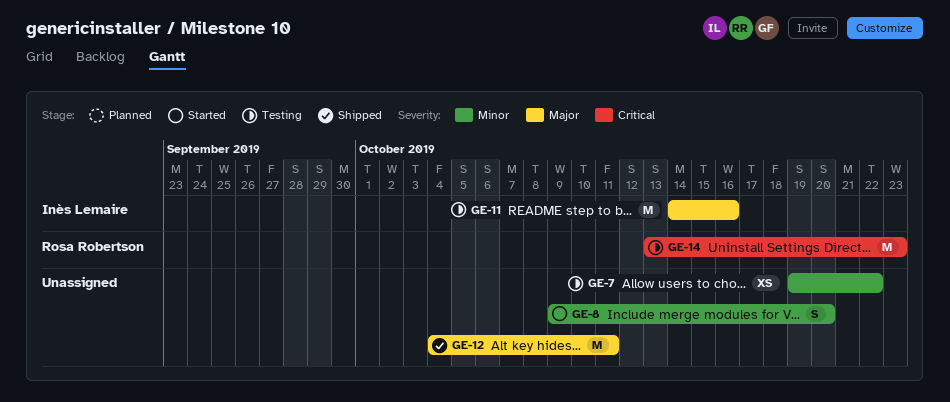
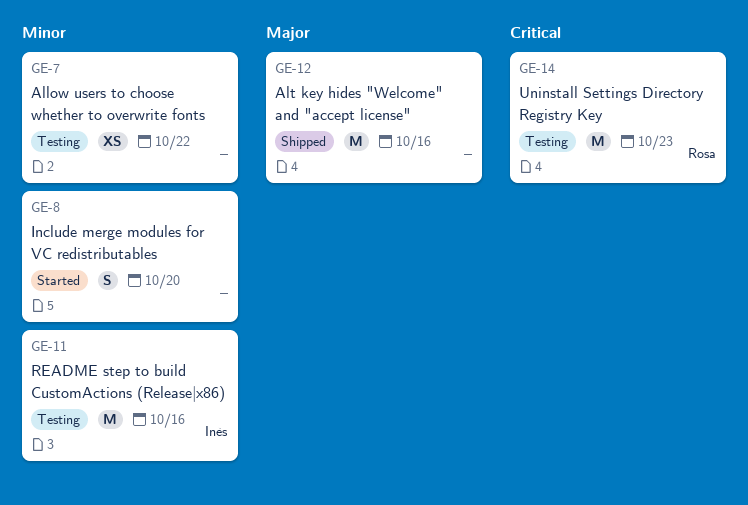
GE-11, priority: Major -> Minor
GE-12, due: Oct 11 -> Oct 16

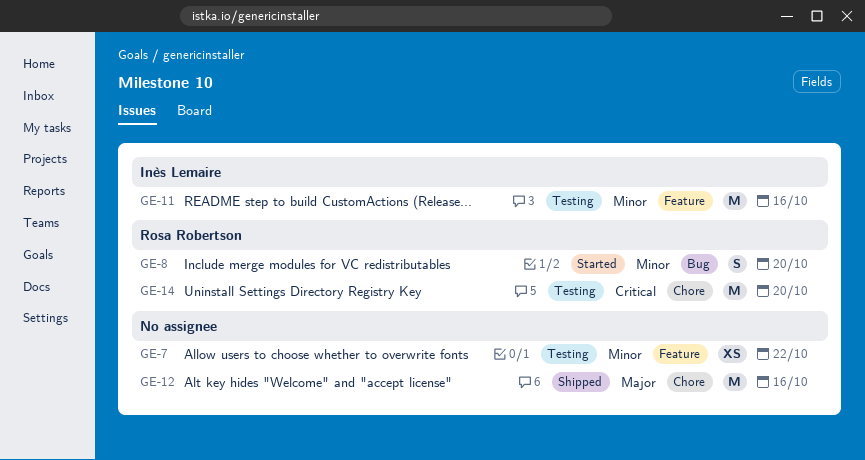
GE-8, owner: none -> Rosa Robertson
GE-14, due: Oct 23 -> Oct 20

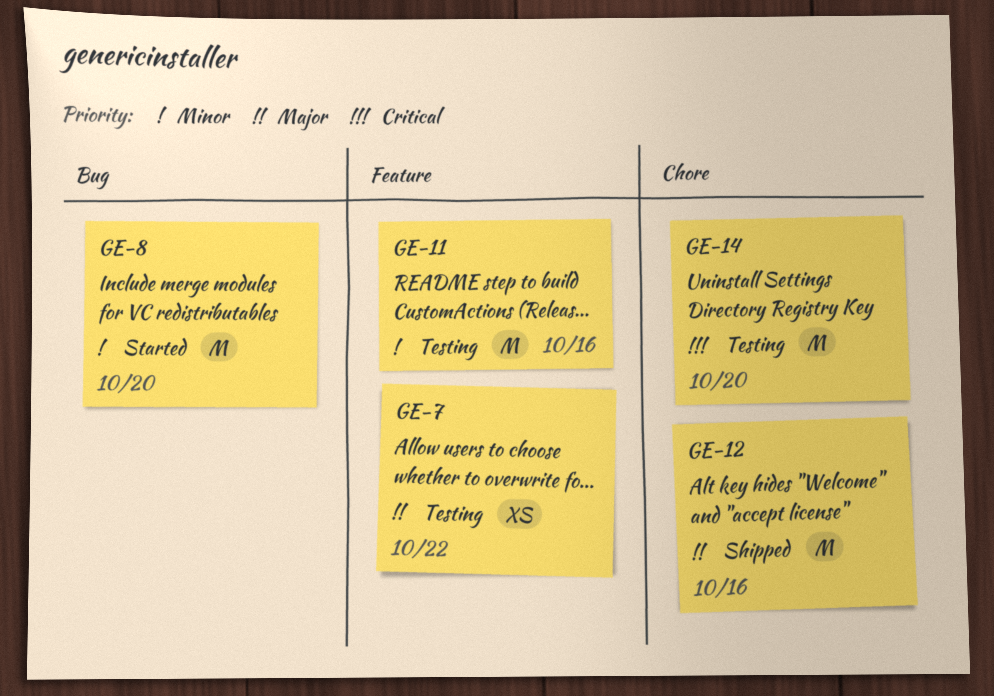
GE-7, priority: Minor -> Major
GE-8, estimate: S -> M

